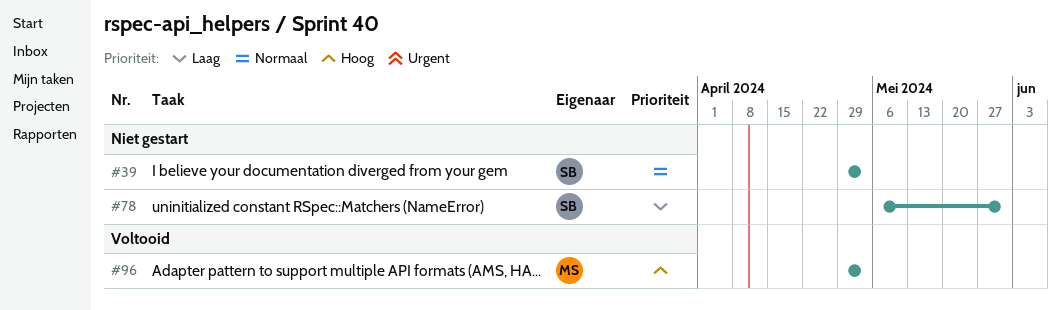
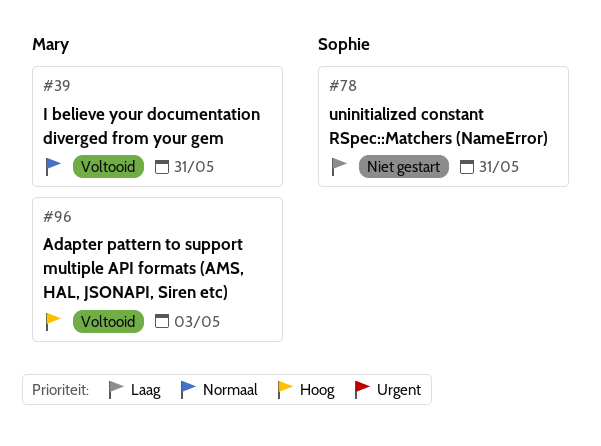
#39, status: Niet gestart -> Voltooid
#39, owner: Sophie -> Mary
#39, due: May 3 -> May 31

